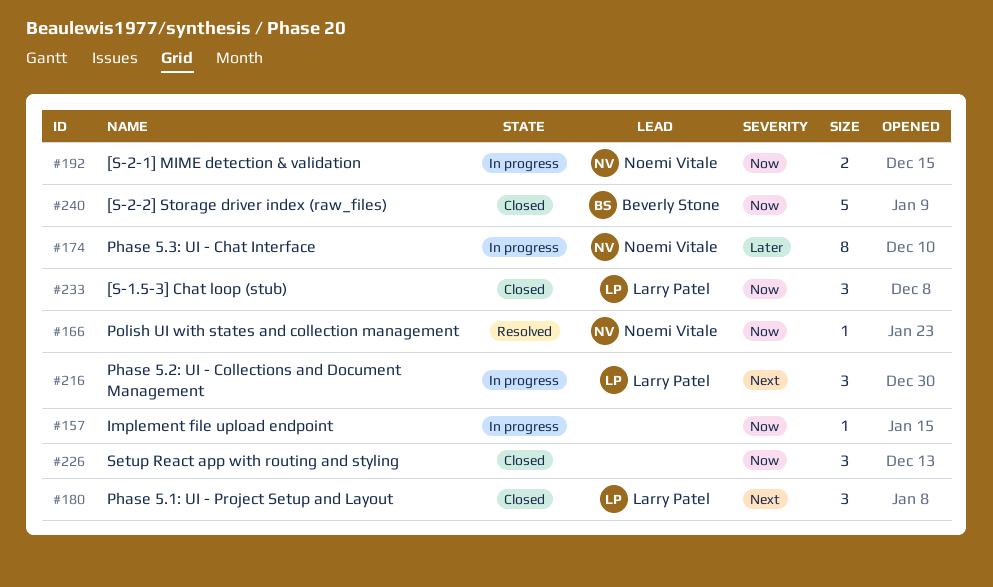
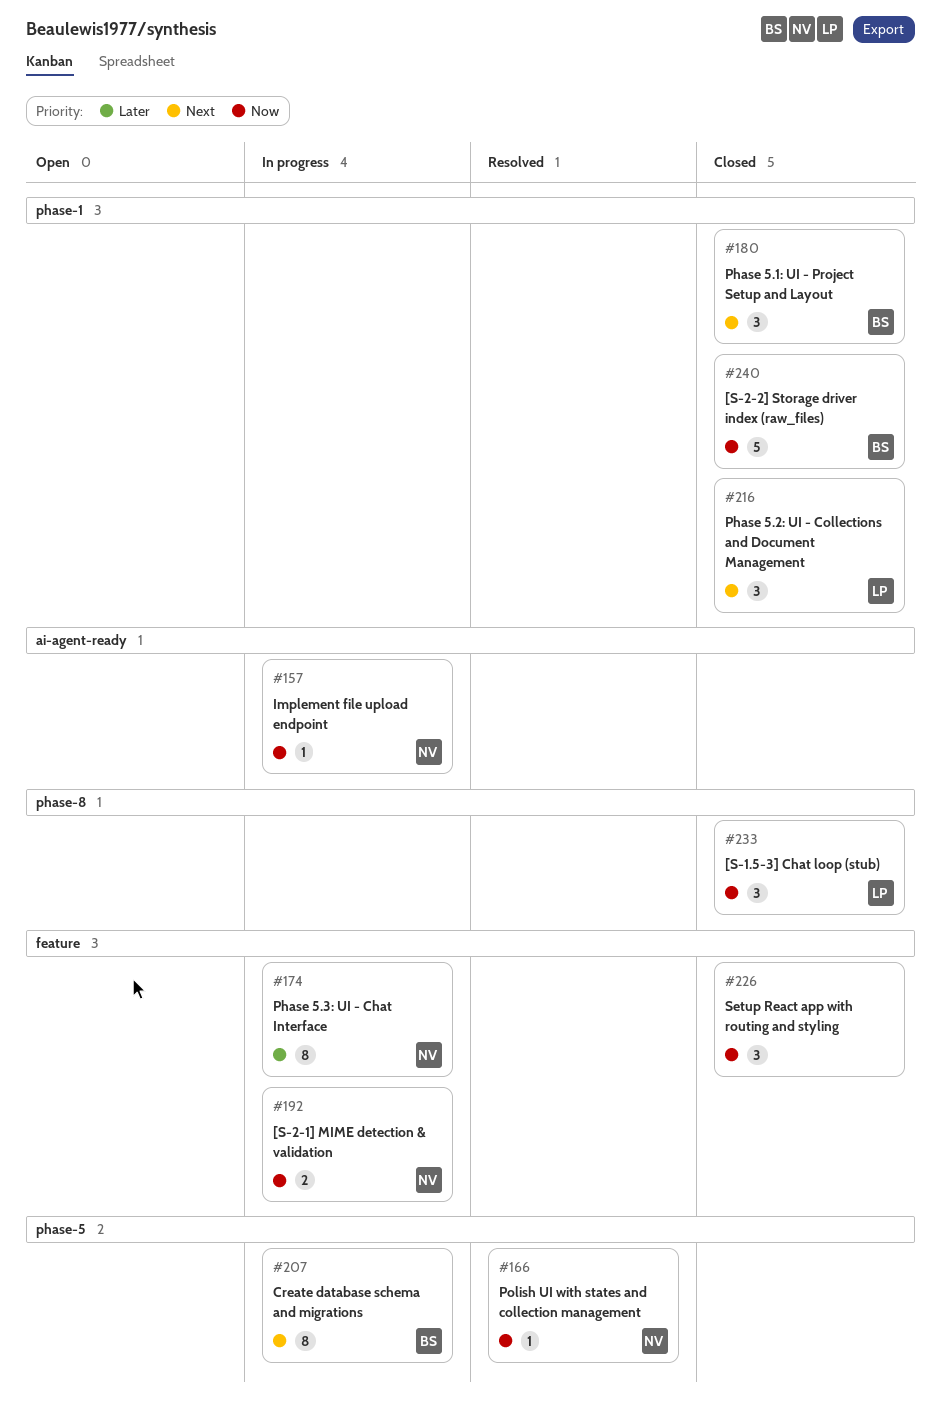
#157, owner: none -> Noemi Vitale
#180, owner: Larry Patel -> Beverly Stone
#207: none -> present
#216, status: In progress -> Closed

